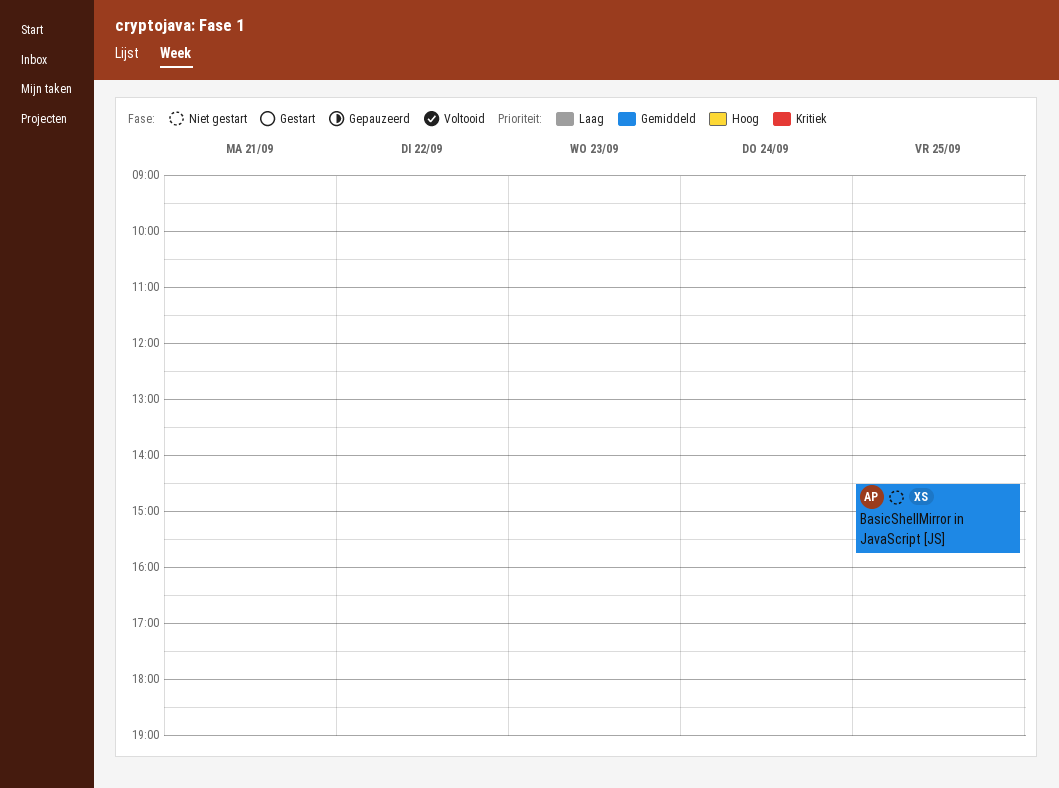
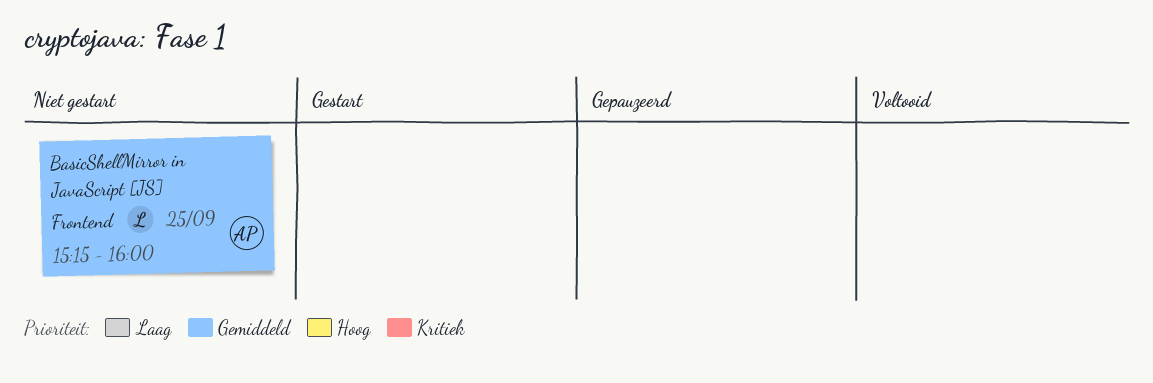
BasicShellMirror in JavaScript [JS], estimate: XS -> L
BasicShellMirror in JavaScript [JS], begins: 14:30 -> 15:15
BasicShellMirror in JavaScript [JS], ends: 15:45 -> 16:00

